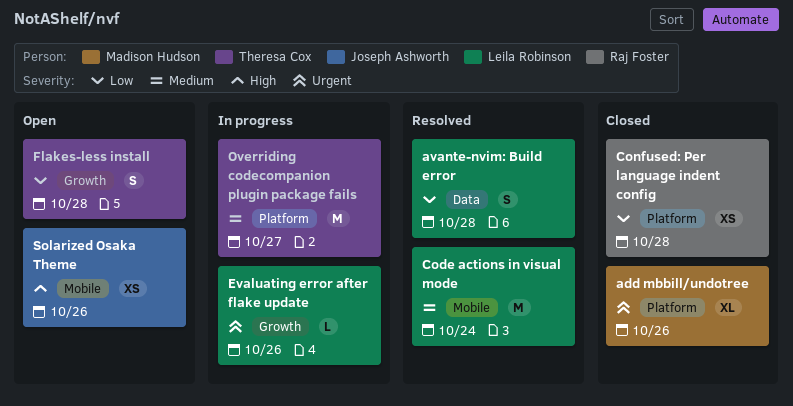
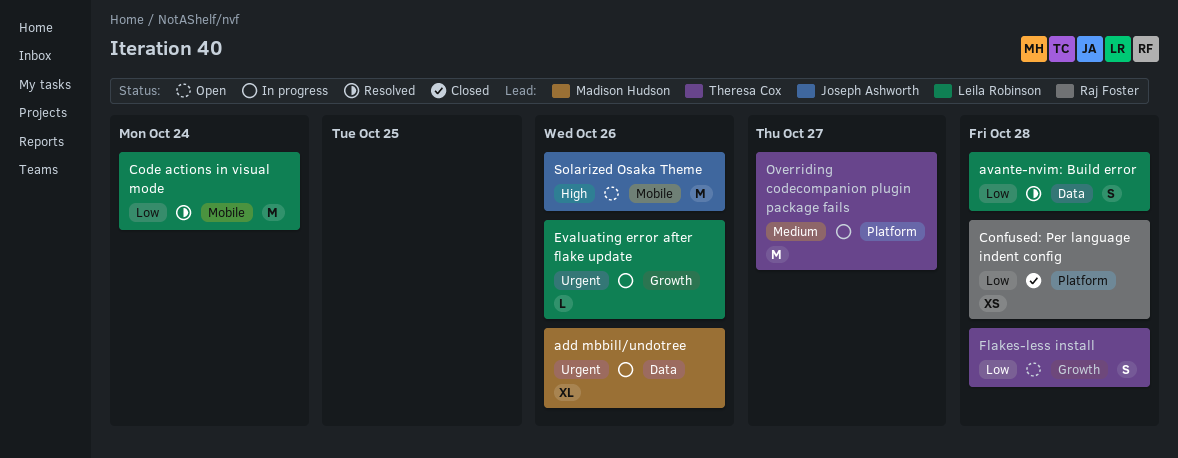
add mbbill/undotree, status: Closed -> In progress
add mbbill/undotree, label: Platform -> Data
Code actions in visual mode, priority: Medium -> Low
Solarized Osaka Theme, estimate: XS -> M

